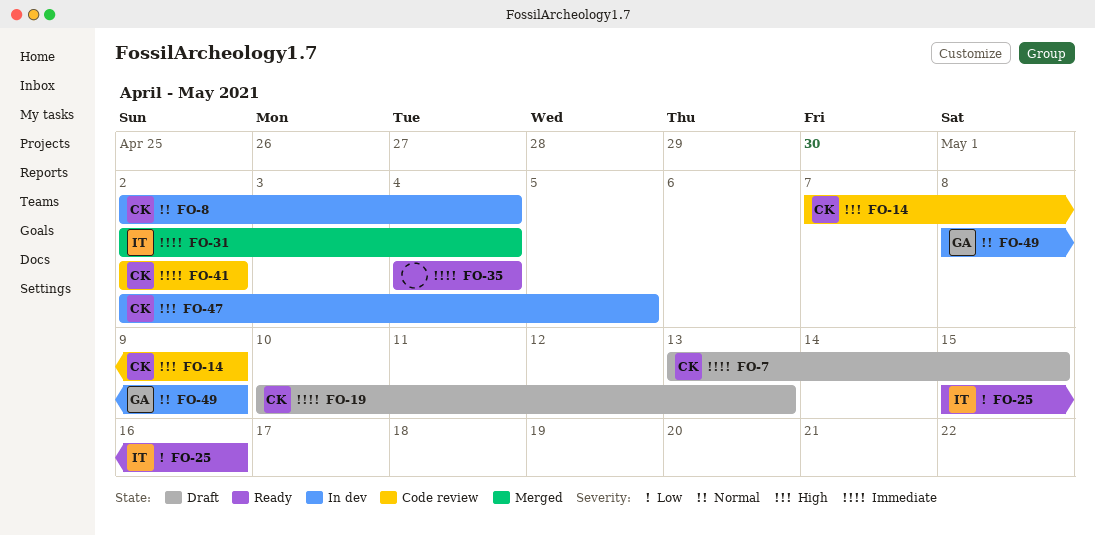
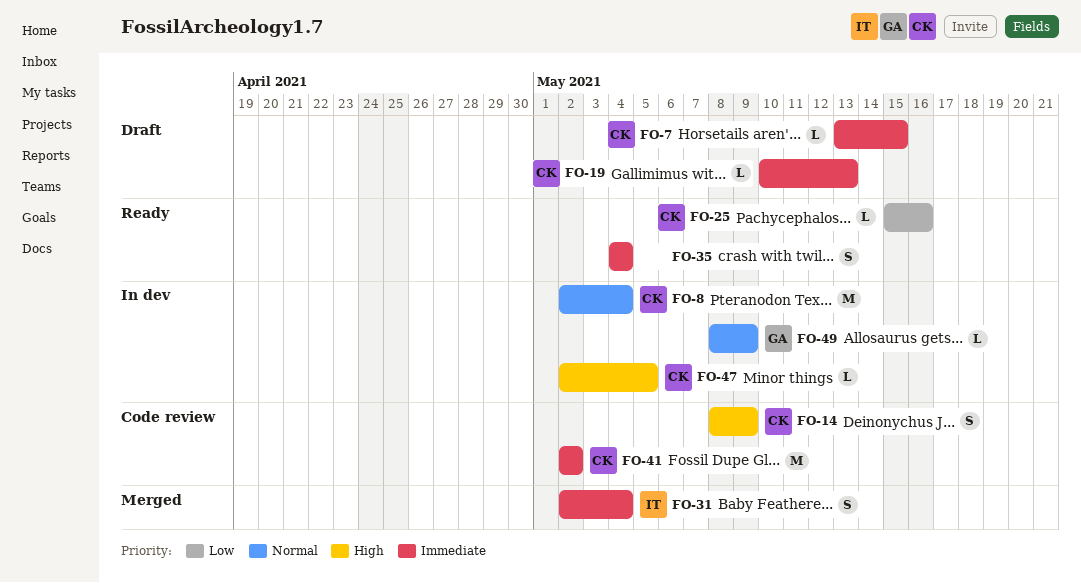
FO-14, start: May 7 -> May 8
FO-25, owner: IT -> CK

